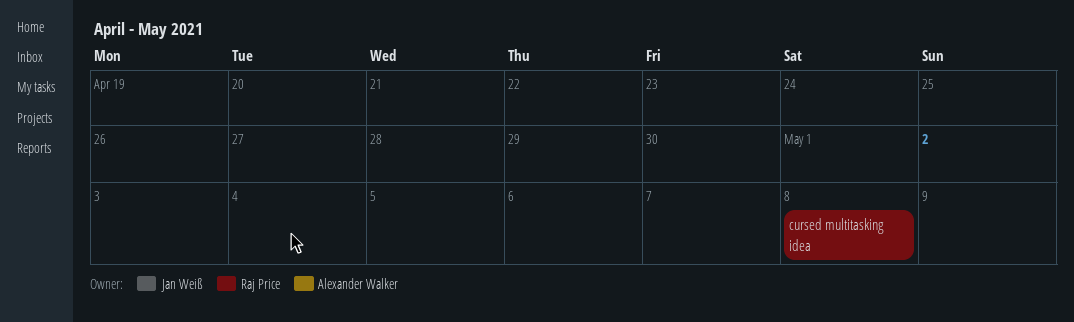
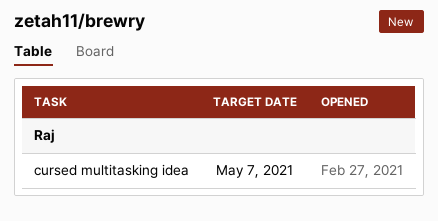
cursed multitasking idea, due: May 8 -> May 7

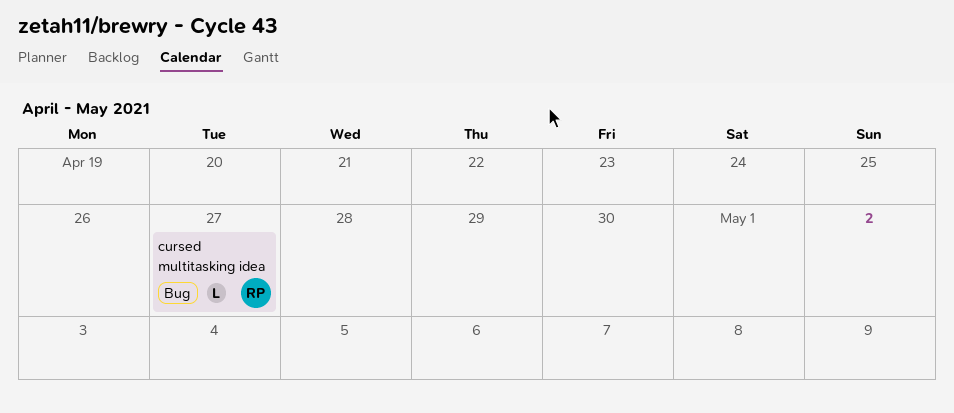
cursed multitasking idea, due: May 7 -> Apr 27

